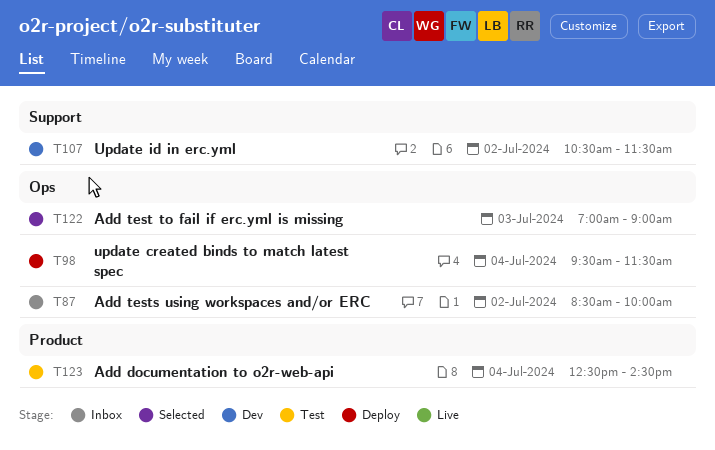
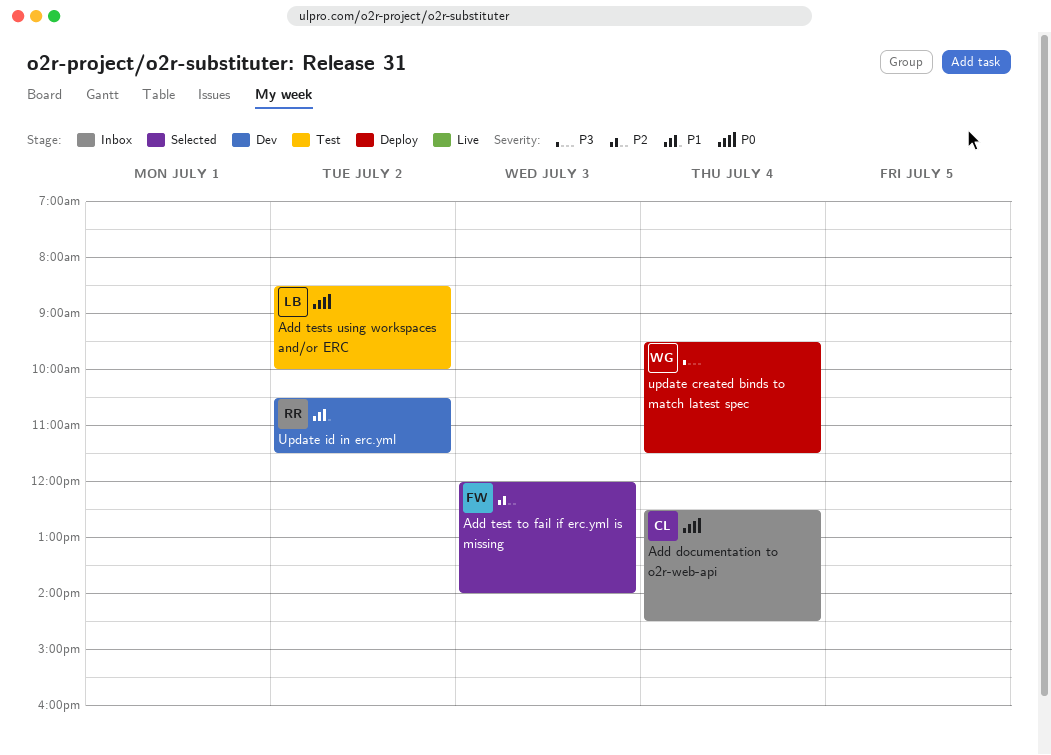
Add documentation to o2r-web-api, status: Test -> Inbox
Add test to fail if erc.yml is missing, begins: 07:00 -> 12:00
Add test to fail if erc.yml is missing, ends: 09:00 -> 14:00
Add tests using workspaces and/or ERC, status: Inbox -> Test

